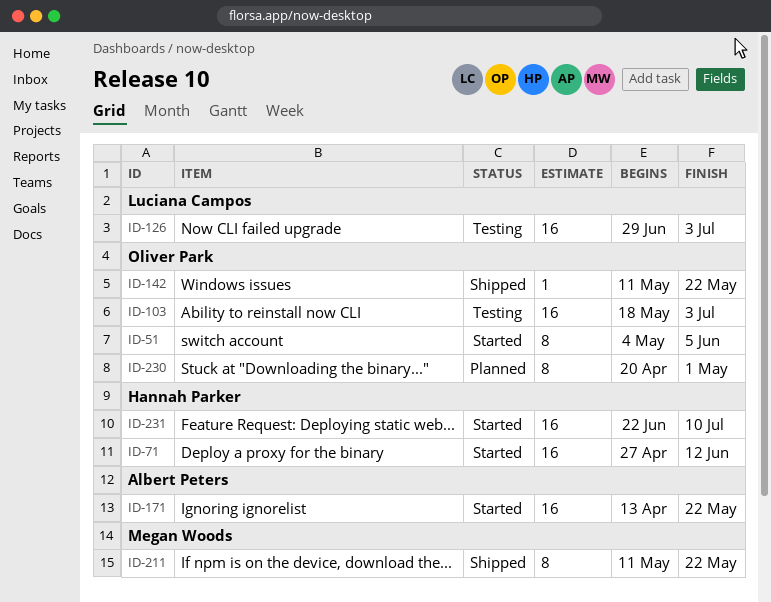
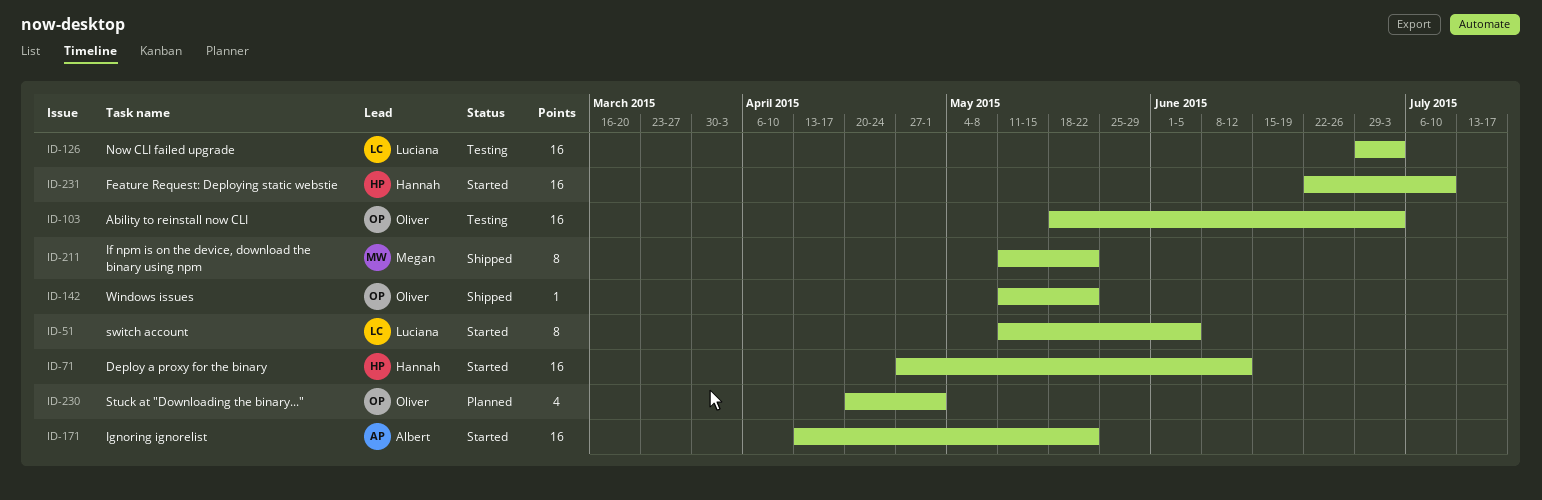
ID-51, owner: Oliver Park -> Luciana Campos
ID-51, start: May 4 -> May 11
ID-230, estimate: 8 -> 4

